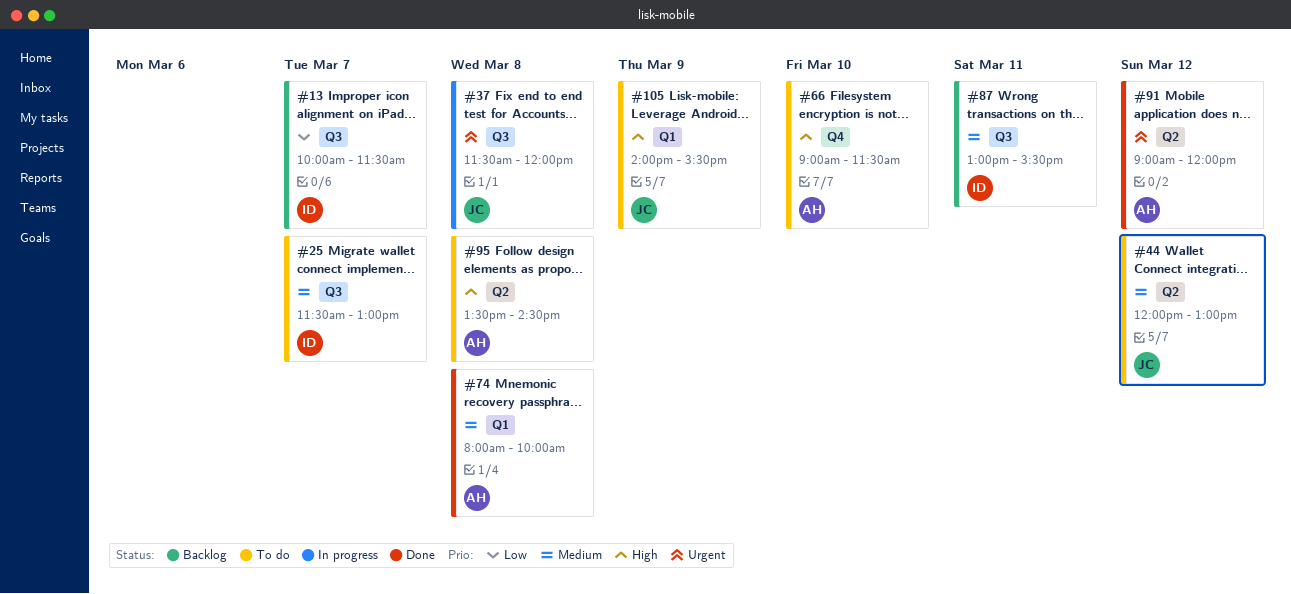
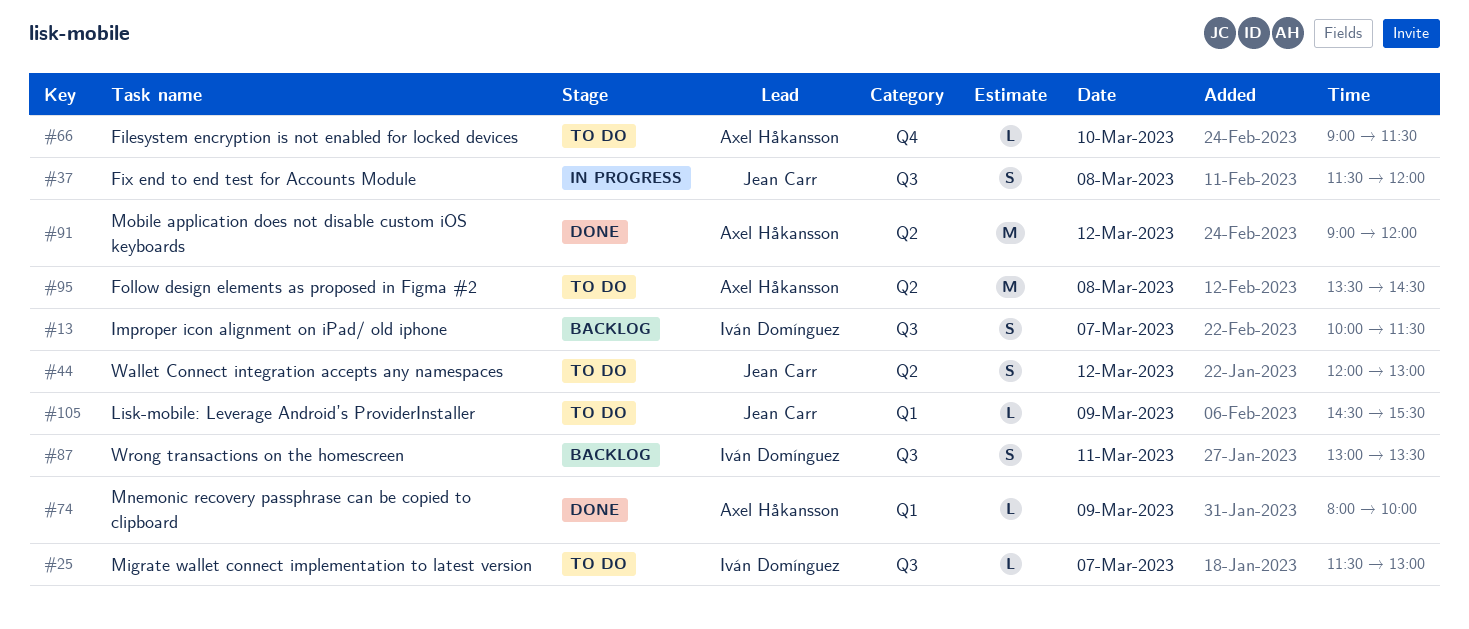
#74, day: Mar 8 -> Mar 9
#87, ends: 15:30 -> 13:30
#105, begins: 14:00 -> 14:30

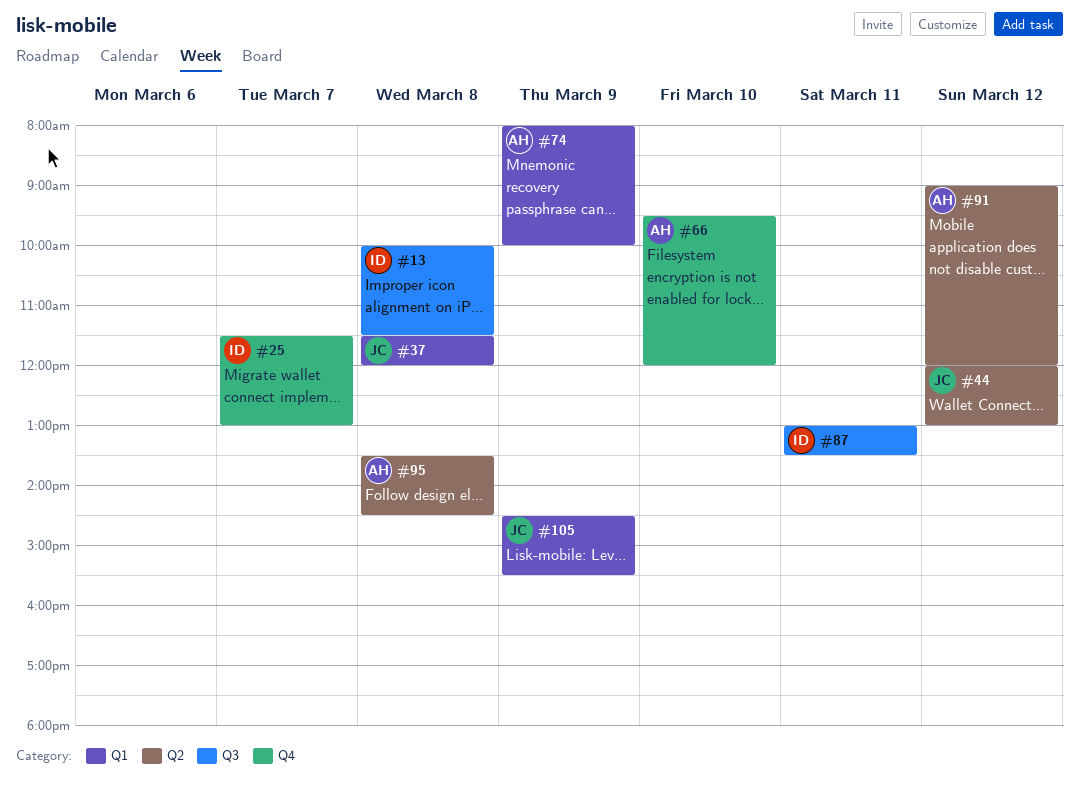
#13, day: Mar 7 -> Mar 8
#25, label: Q3 -> Q4
#37, label: Q3 -> Q1
#66, begins: 09:00 -> 09:30
#66, ends: 11:30 -> 12:00

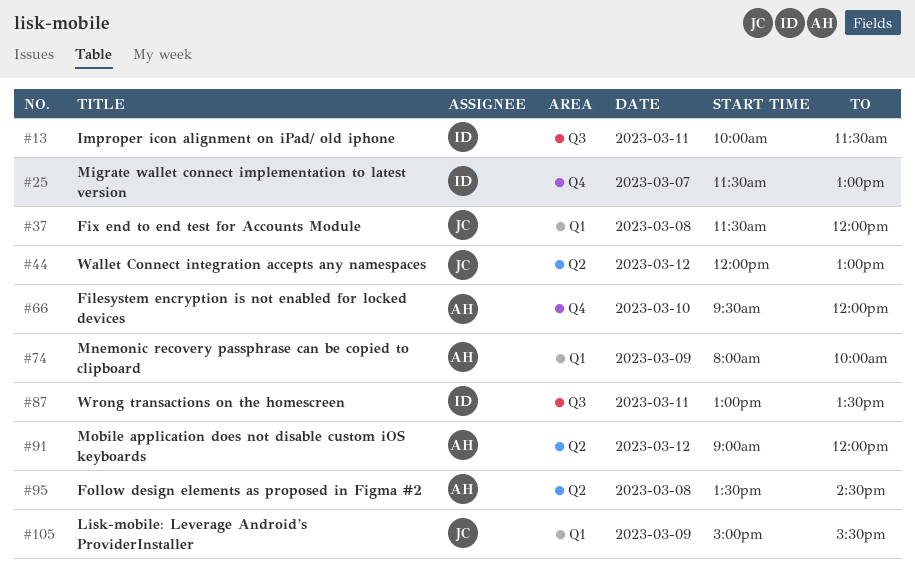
#13, day: Mar 8 -> Mar 11
#105, begins: 14:30 -> 15:00

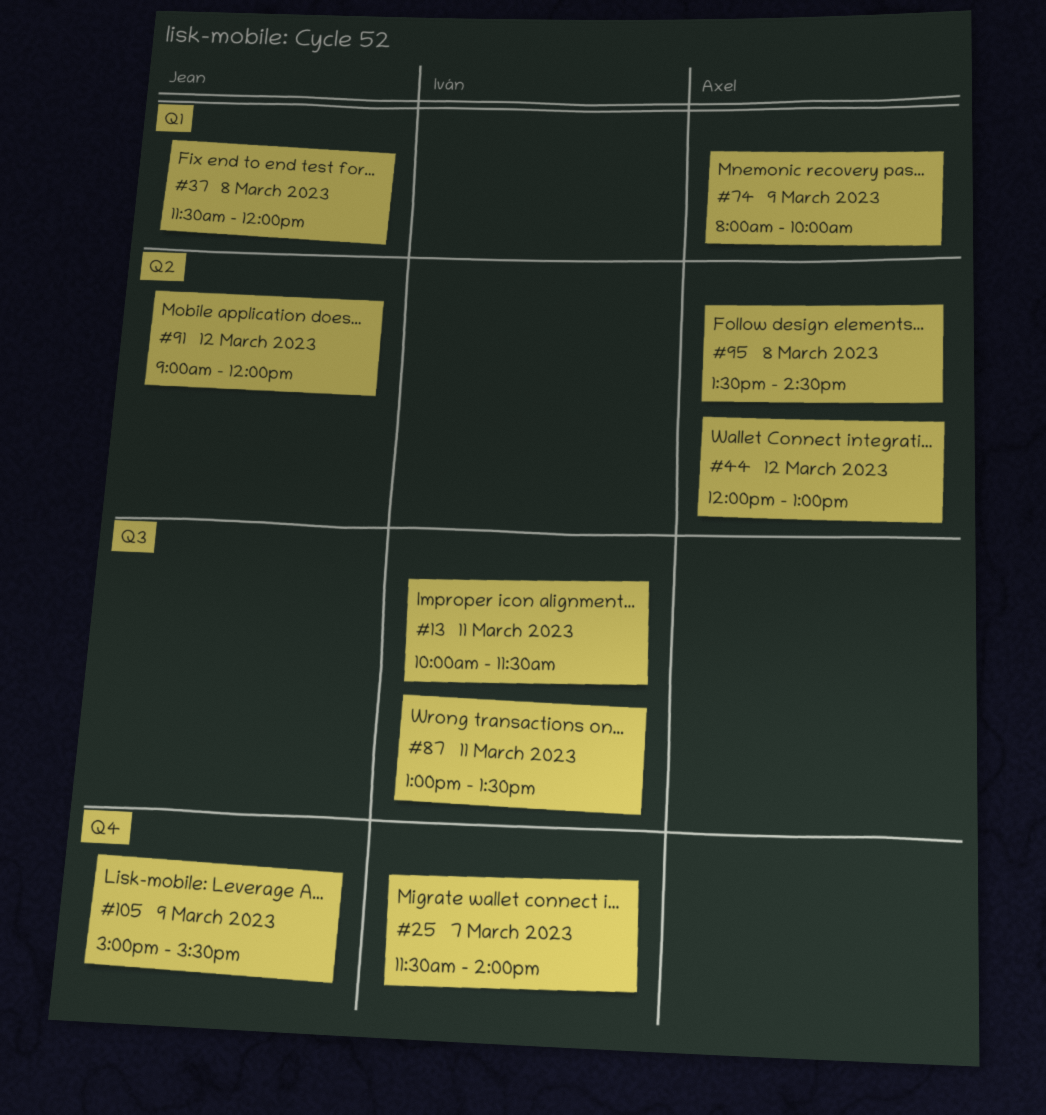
#25, ends: 13:00 -> 14:00
#44, owner: Jean -> Axel
#66: present -> none
#91, owner: Axel -> Jean
#105, label: Q1 -> Q4

